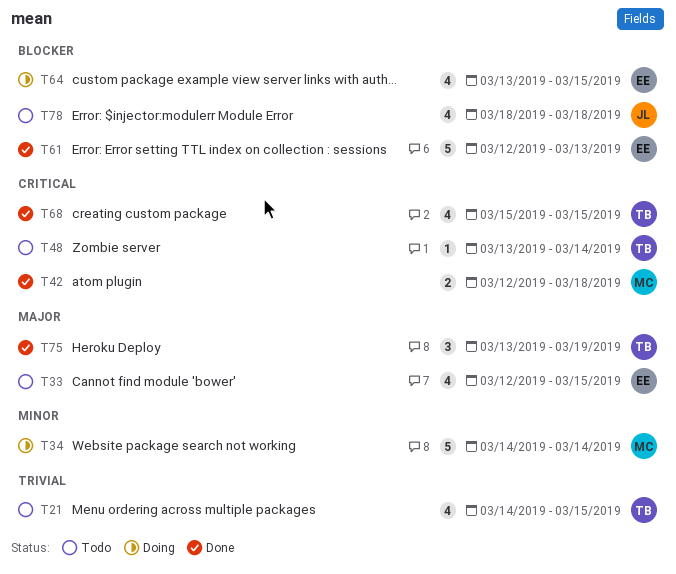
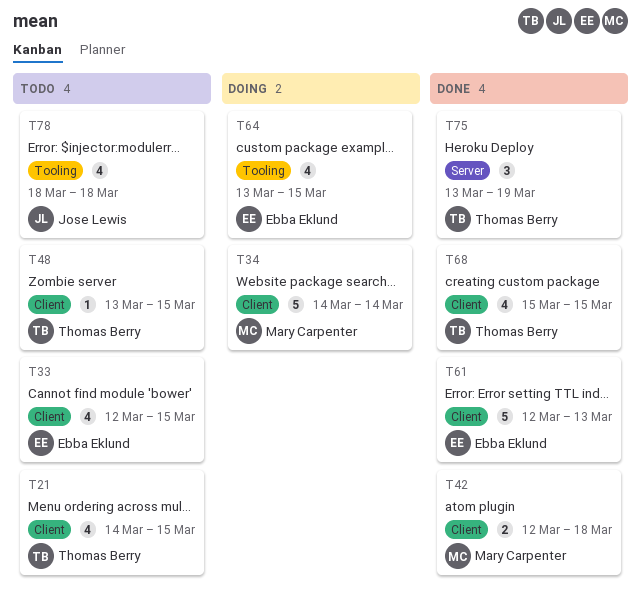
T48, due: Mar 14 -> Mar 15

